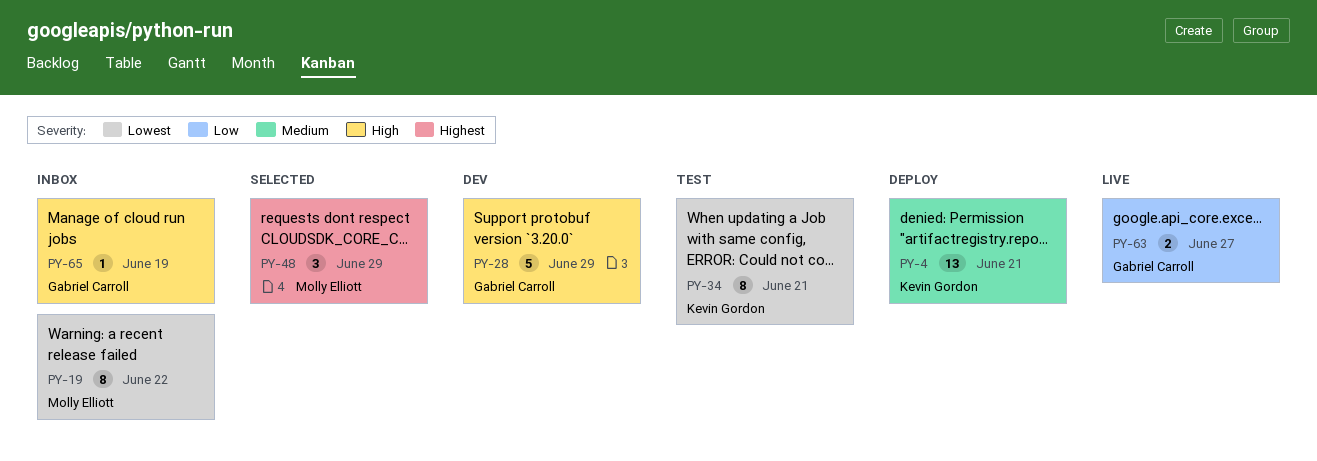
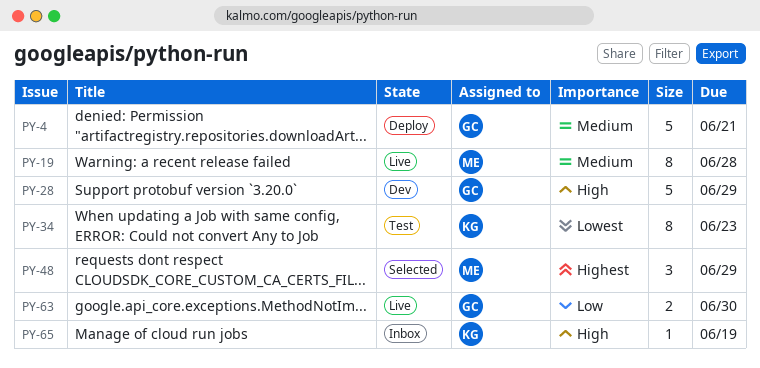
PY-4, owner: Kevin Gordon -> Gabriel Carroll
PY-4, estimate: 13 -> 5
PY-19, status: Inbox -> Live
PY-19, priority: Lowest -> Medium
PY-19, due: Jun 22 -> Jun 28
PY-34, due: Jun 21 -> Jun 23
PY-63, due: Jun 27 -> Jun 30
PY-65, owner: Gabriel Carroll -> Kevin Gordon

